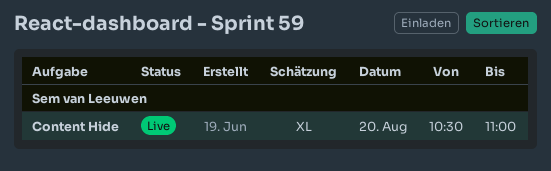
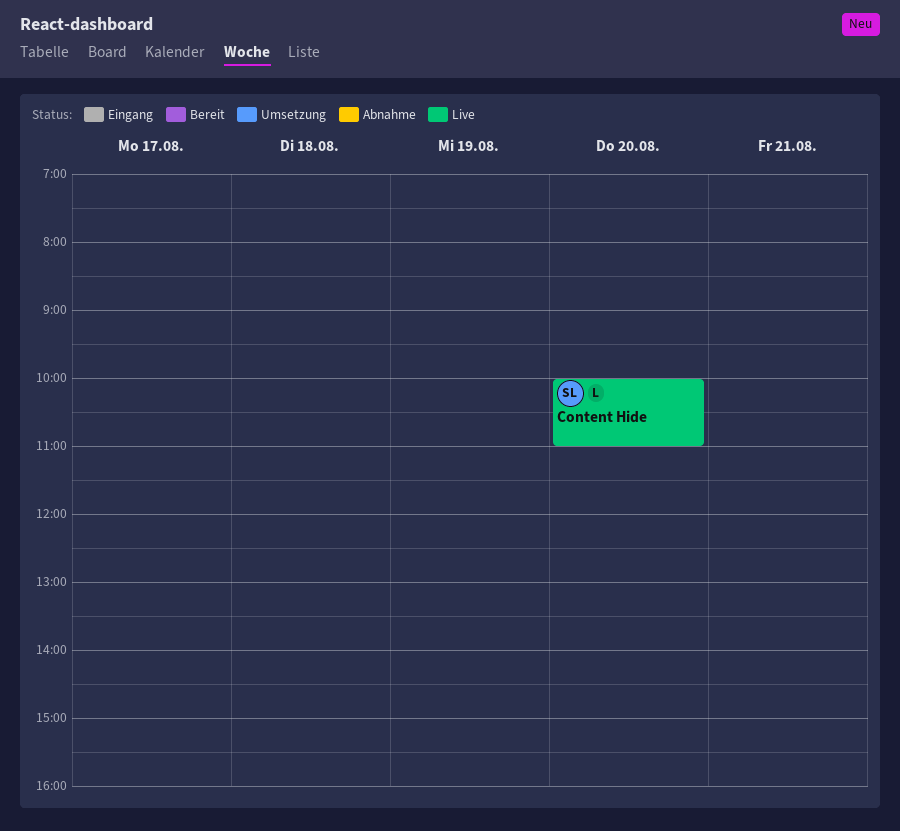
Content Hide, estimate: XL -> L
Content Hide, begins: 10:30 -> 10:00

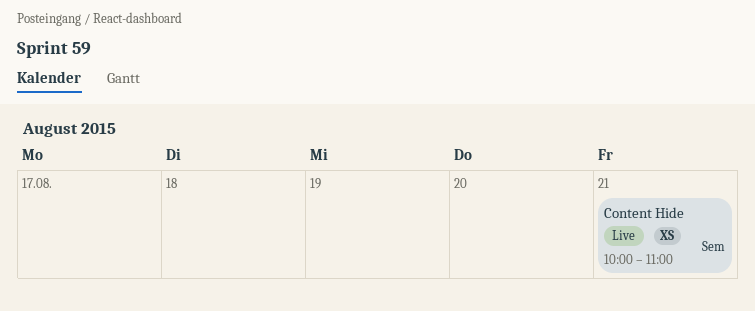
Content Hide, estimate: L -> XS
Content Hide, day: Aug 20 -> Aug 21

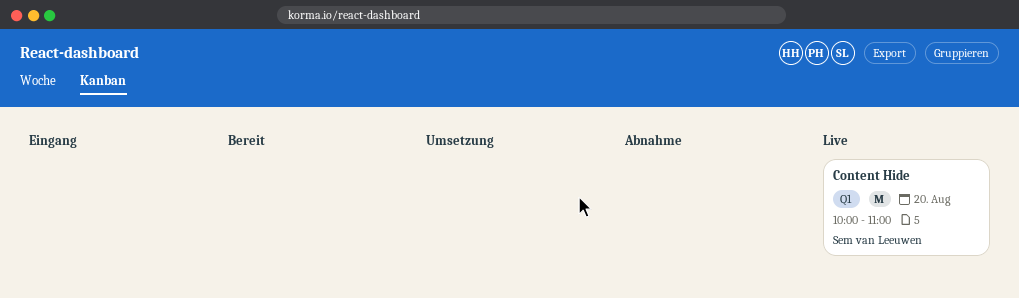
Content Hide, estimate: XS -> M
Content Hide, day: Aug 21 -> Aug 20

